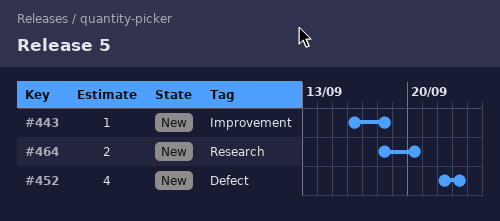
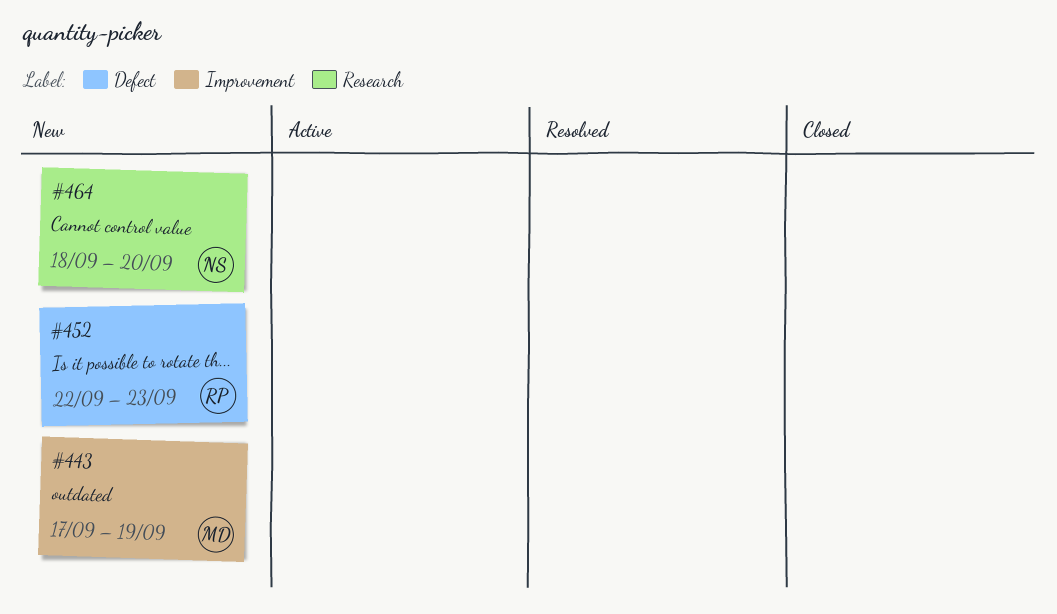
#443, start: Sep 16 -> Sep 17
#443, due: Sep 18 -> Sep 19

